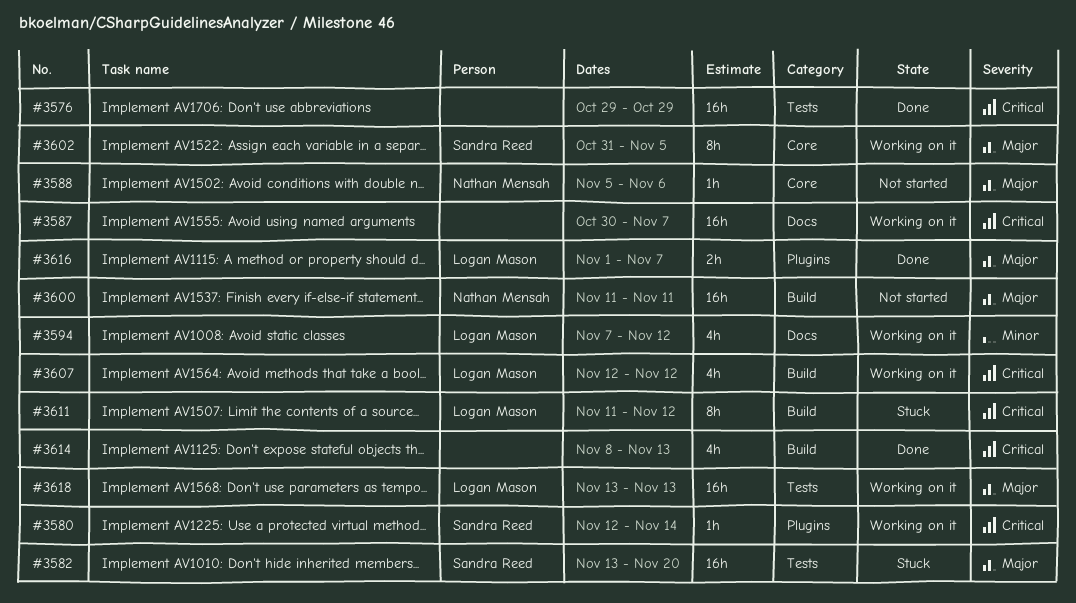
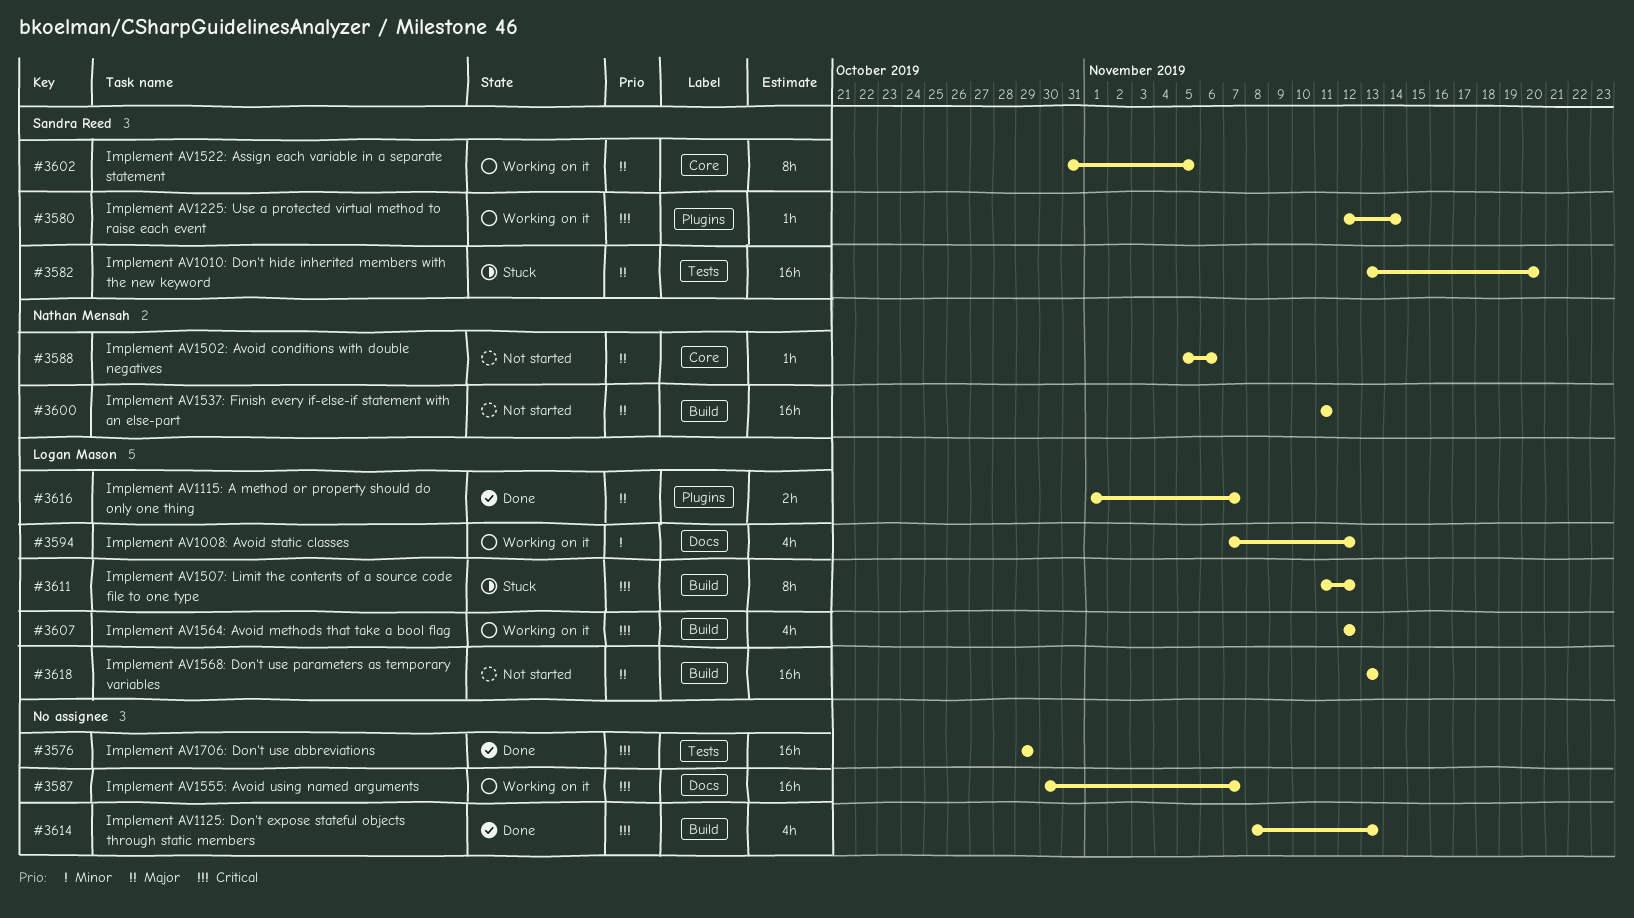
#3618, status: Working on it -> Not started
#3618, label: Tests -> Build

